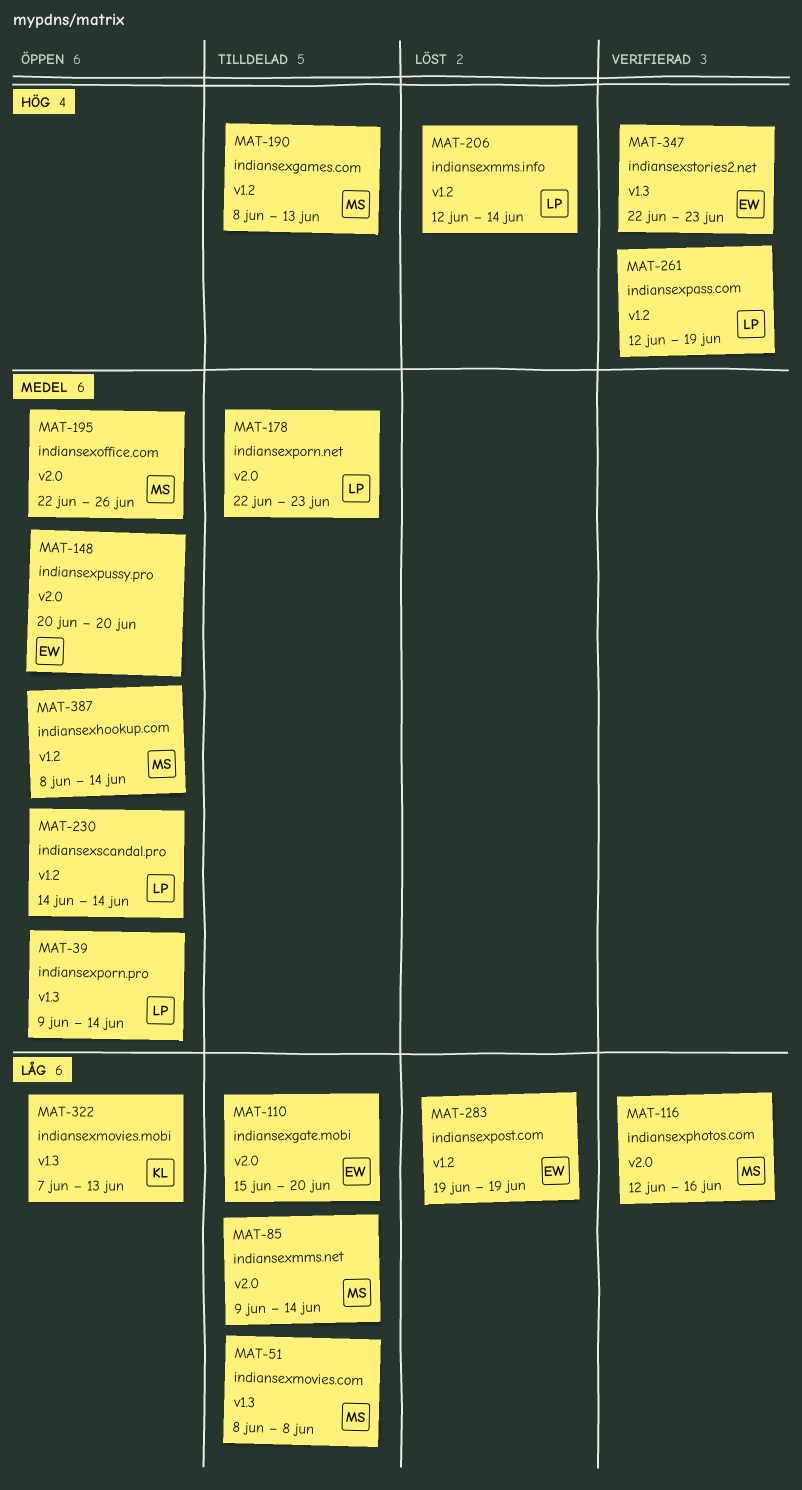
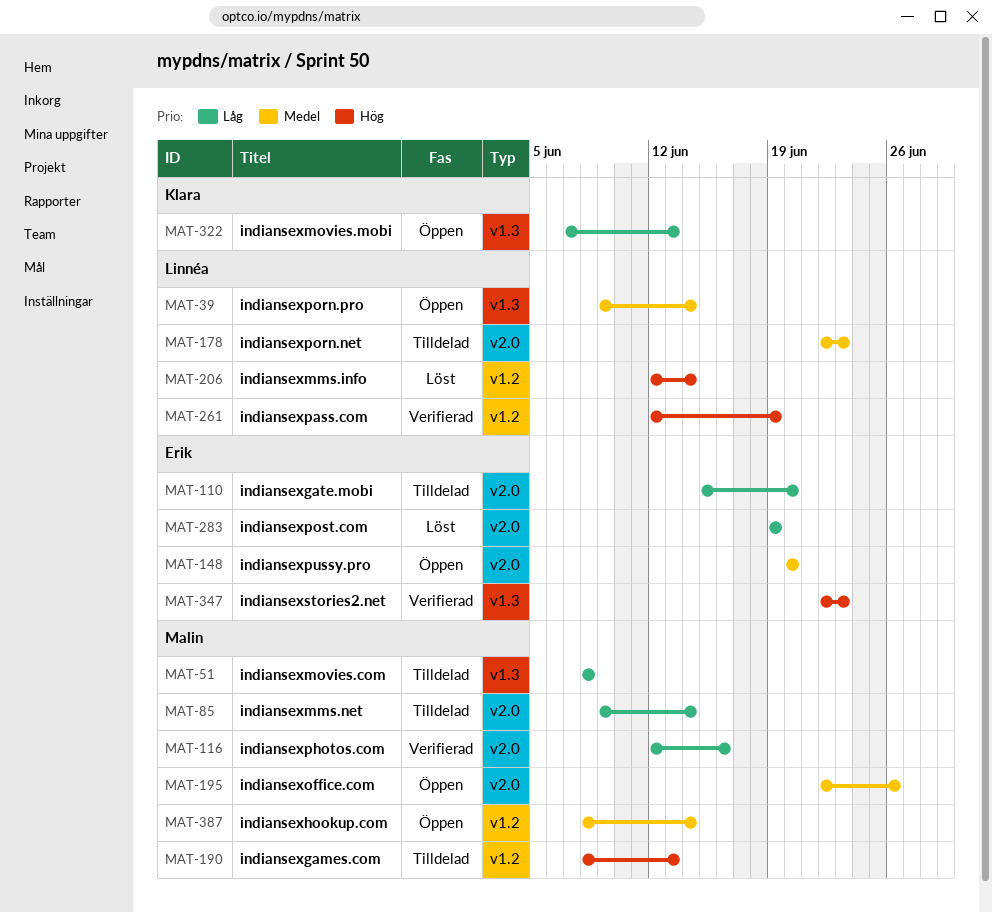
MAT-230: present -> none
MAT-283, label: v1.2 -> v2.0

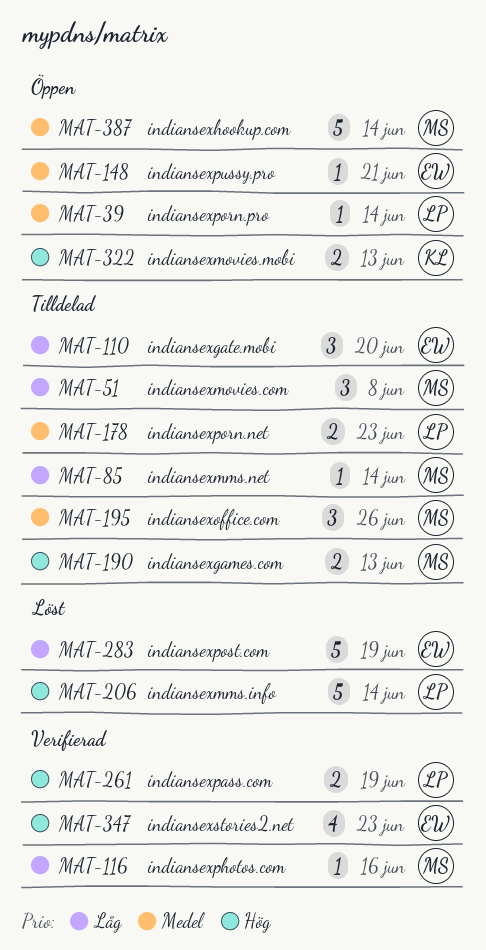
MAT-148, due: Jun 20 -> Jun 21
MAT-195, status: Öppen -> Tilldelad
MAT-322, priority: Låg -> Hög

